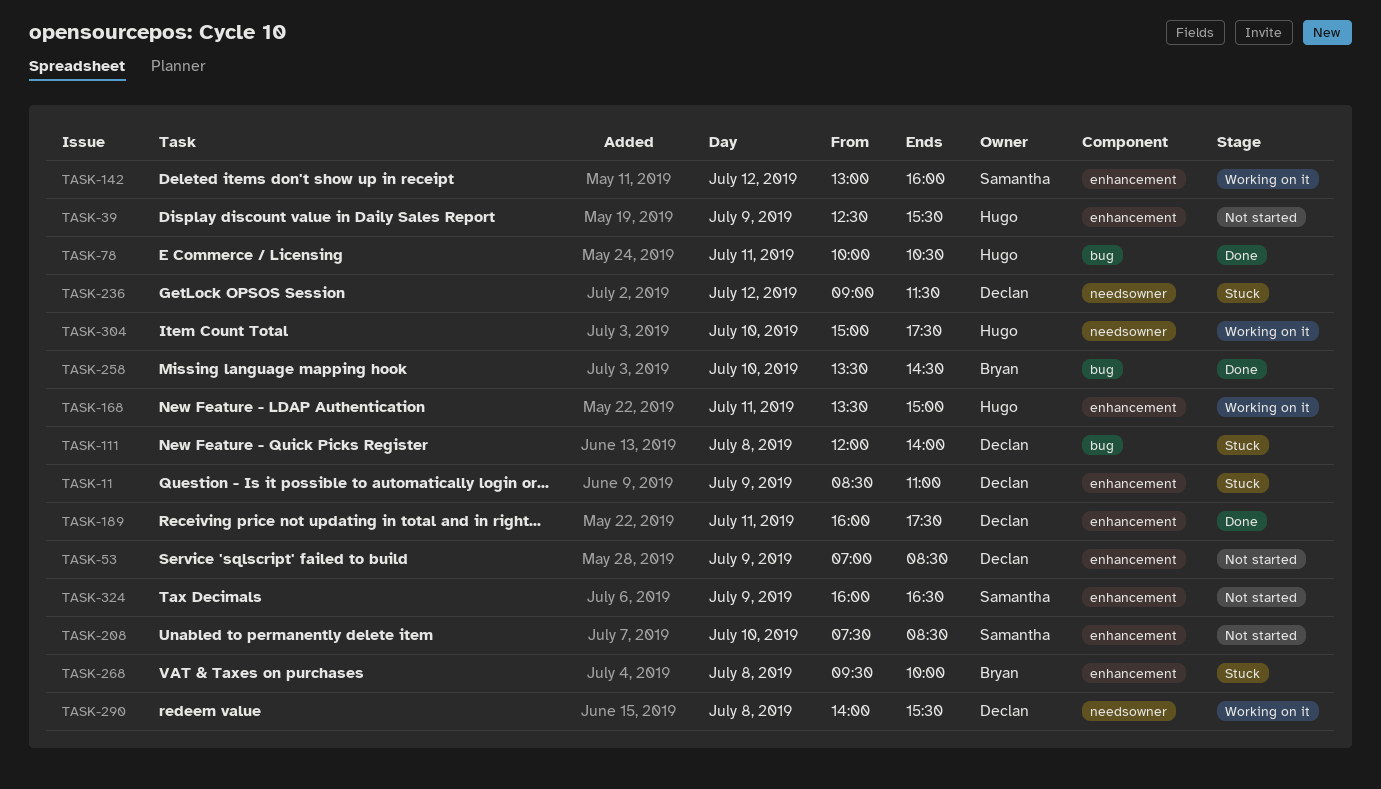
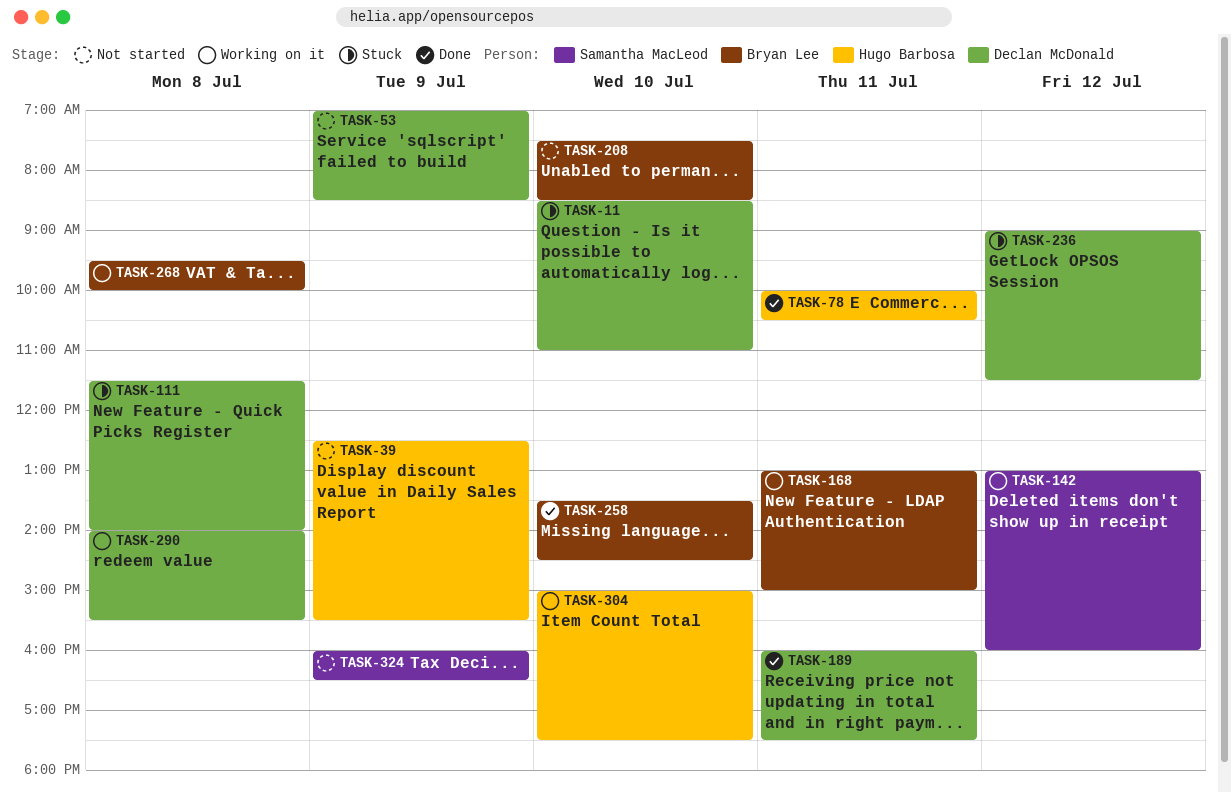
TASK-11, day: Jul 9 -> Jul 10
TASK-111, begins: 12:00 -> 11:30
TASK-168, owner: Hugo Barbosa -> Bryan Lee
TASK-168, begins: 13:30 -> 13:00
TASK-208, owner: Samantha MacLeod -> Bryan Lee
TASK-268, status: Stuck -> Working on it

